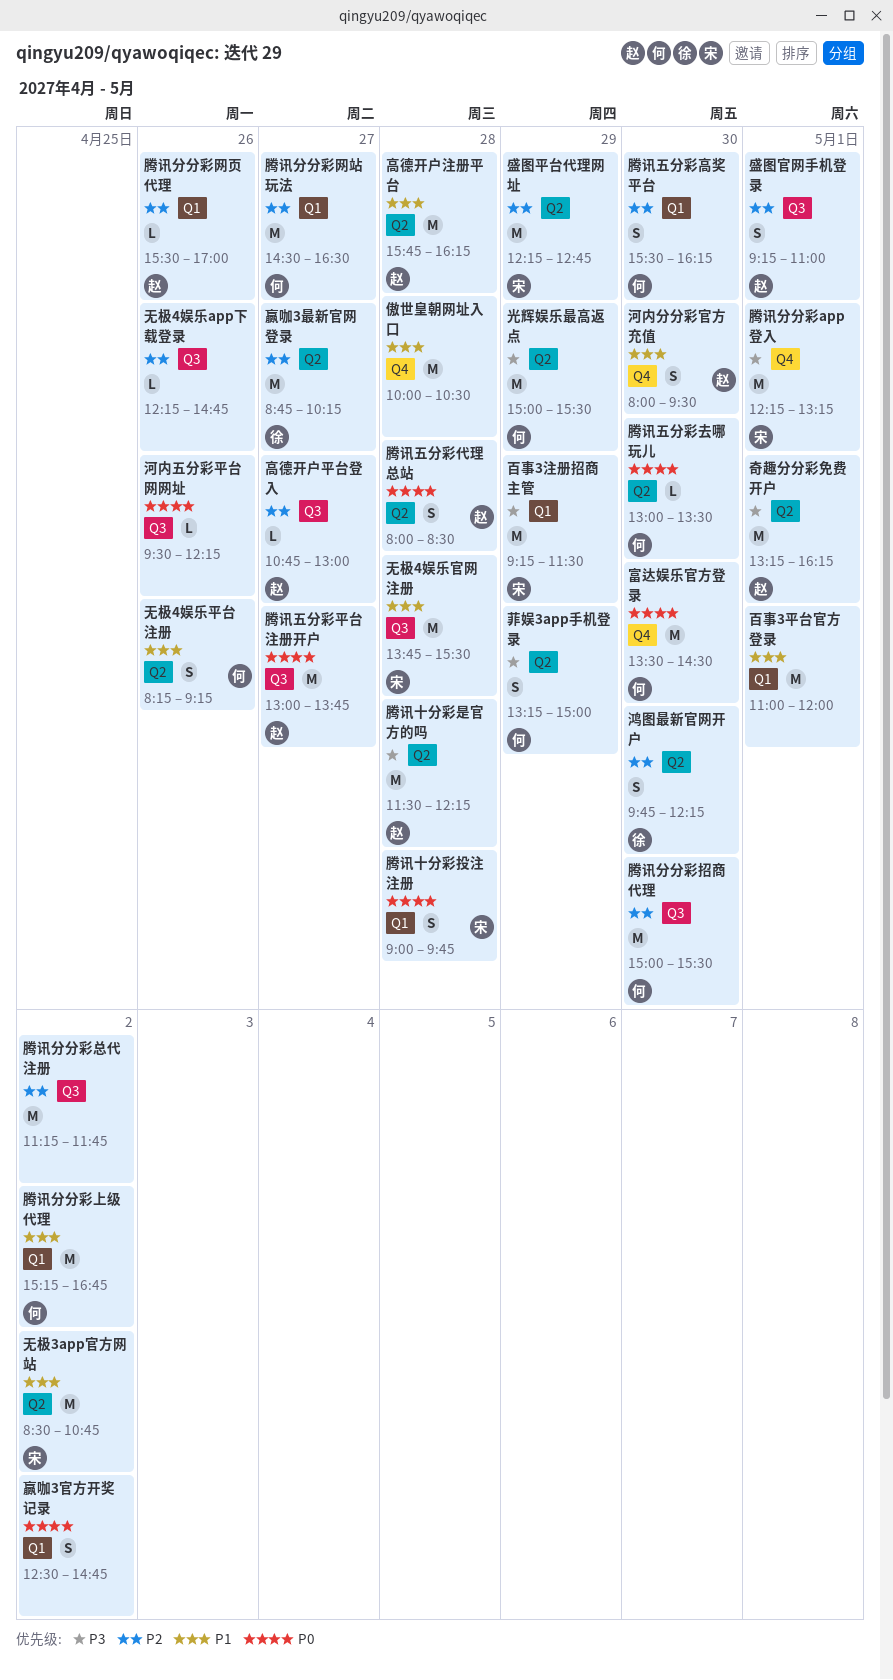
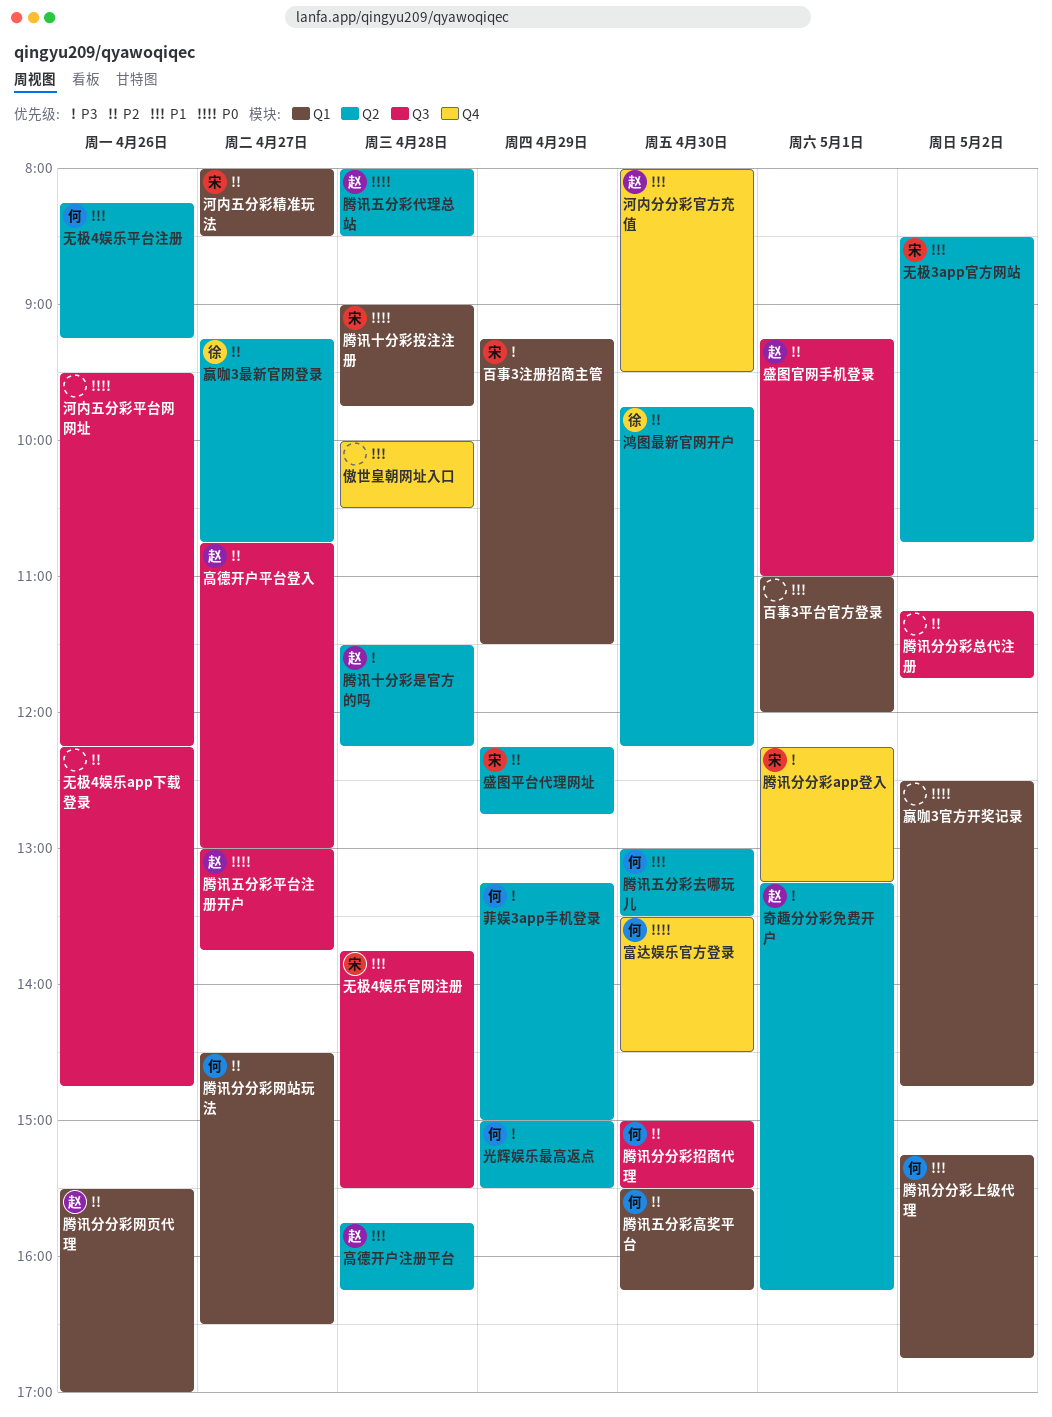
河内五分彩精准玩法: none -> present
腾讯五分彩去哪玩儿, priority: P0 -> P1
赢咖3最新官网登录, begins: 08:45 -> 09:15
赢咖3最新官网登录, ends: 10:15 -> 10:45

